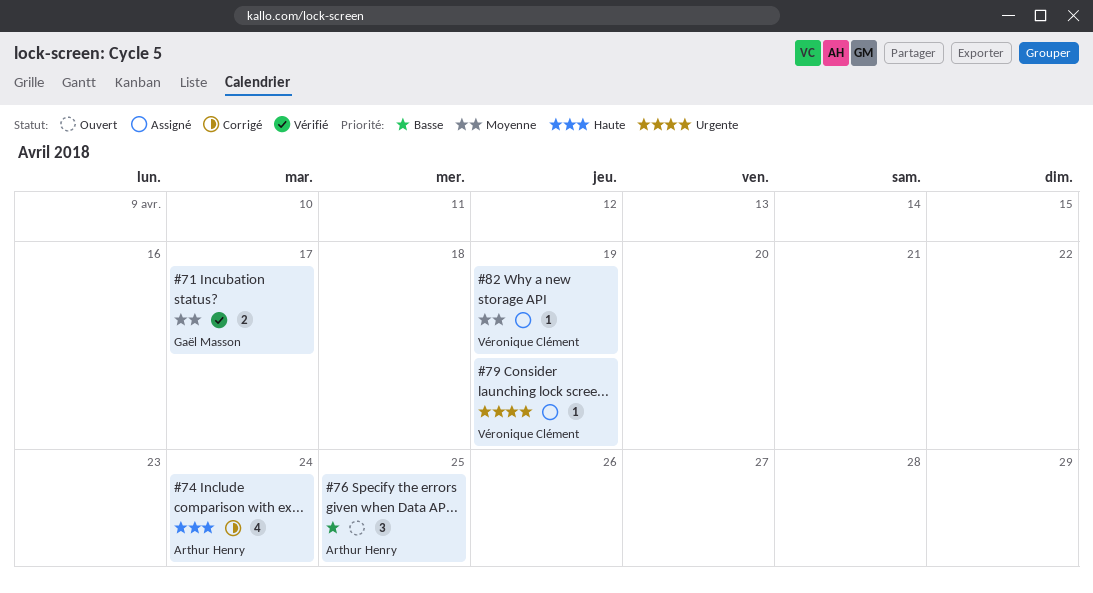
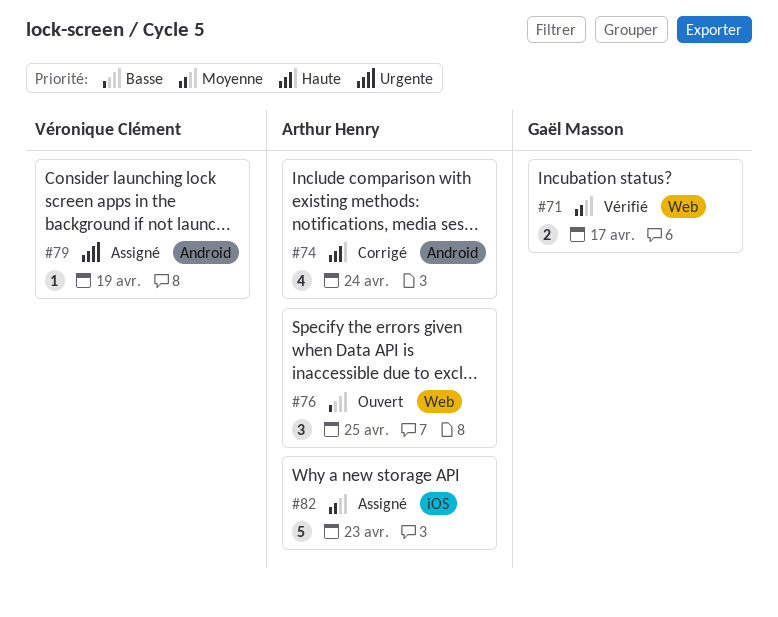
#82, owner: Véronique Clément -> Arthur Henry
#82, estimate: 1 -> 5
#82, due: Apr 19 -> Apr 23

